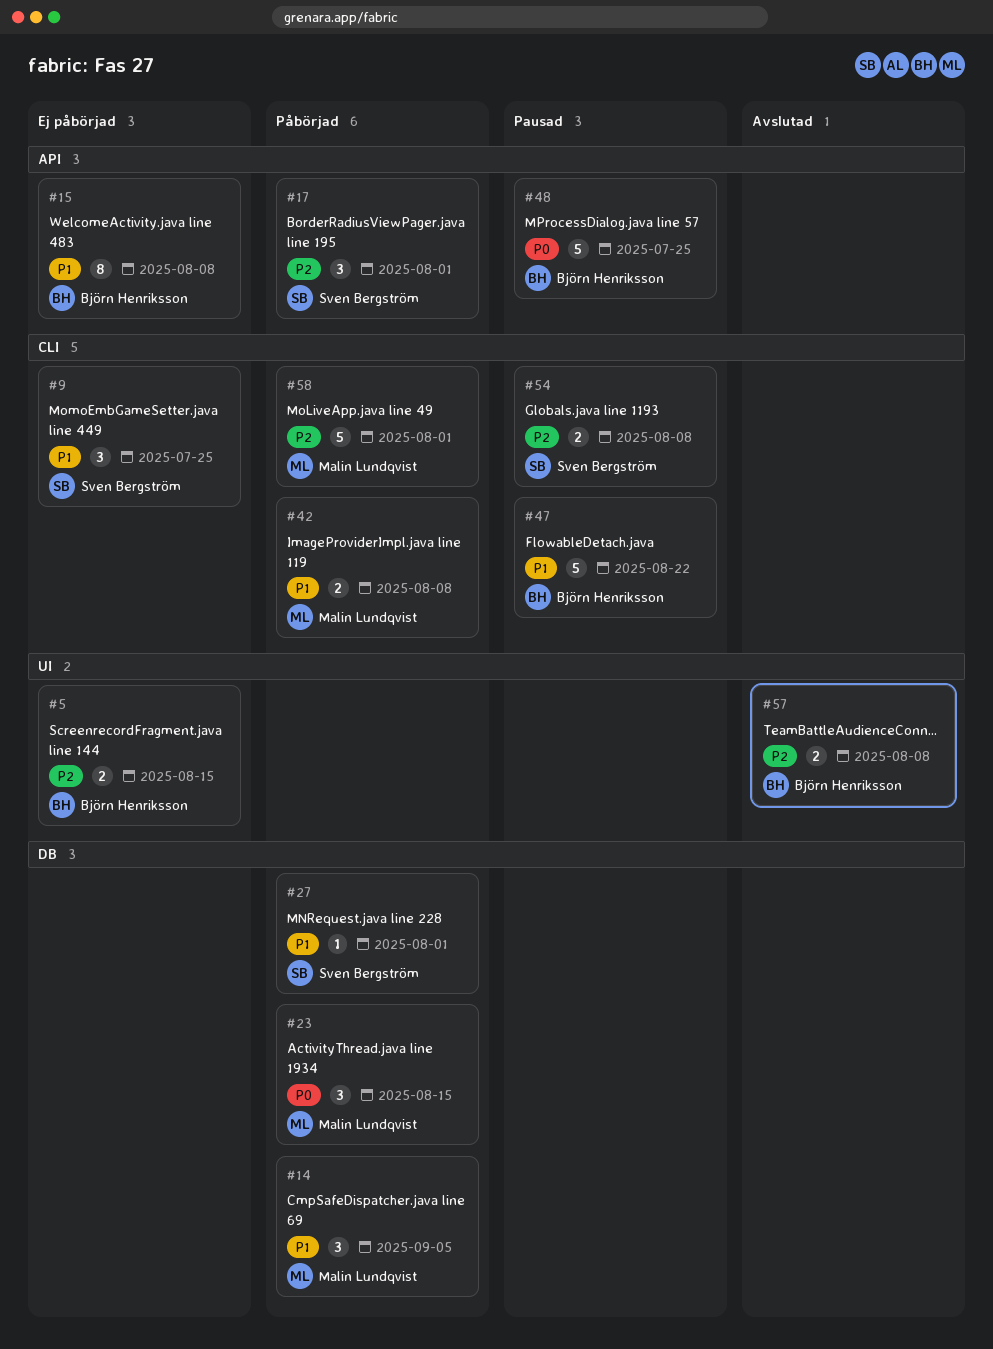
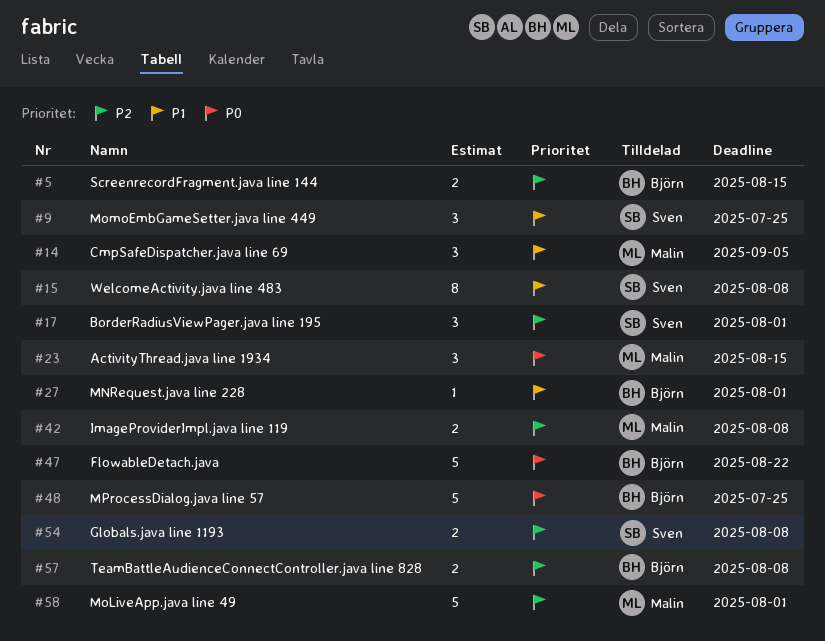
#15, owner: Björn Henriksson -> Sven Bergström
#27, owner: Sven Bergström -> Björn Henriksson
#42, priority: P1 -> P2
#47, priority: P1 -> P0

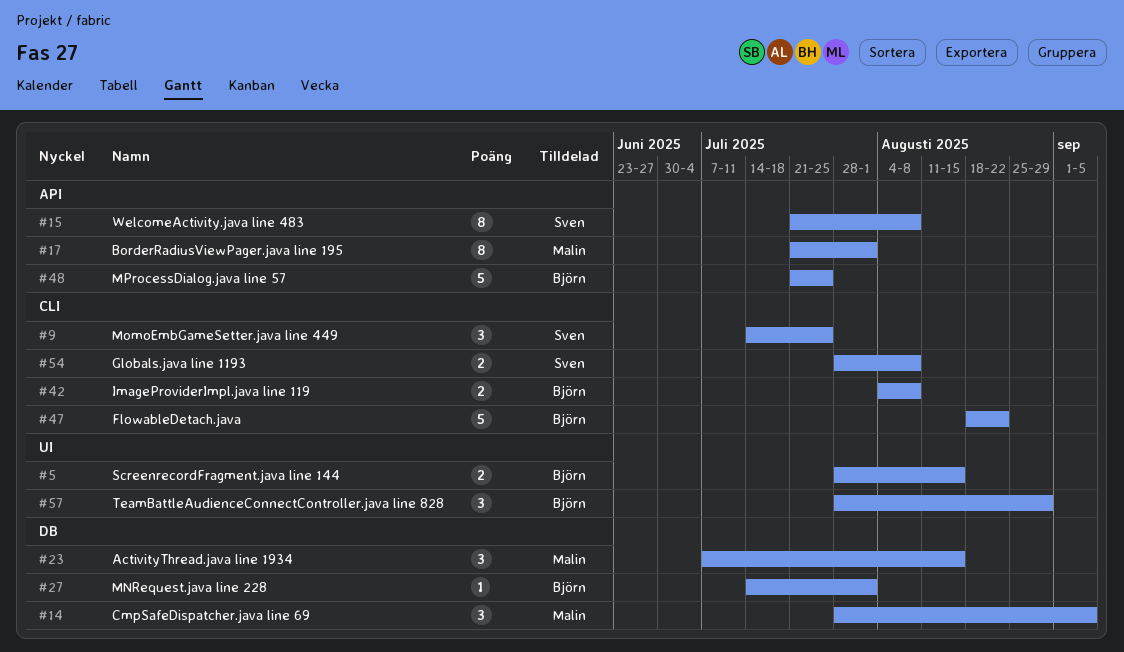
#17, owner: Sven -> Malin
#17, estimate: 3 -> 8
#42, owner: Malin -> Björn
#57, estimate: 2 -> 3
#57, due: Aug 8 -> Aug 29
#58: present -> none

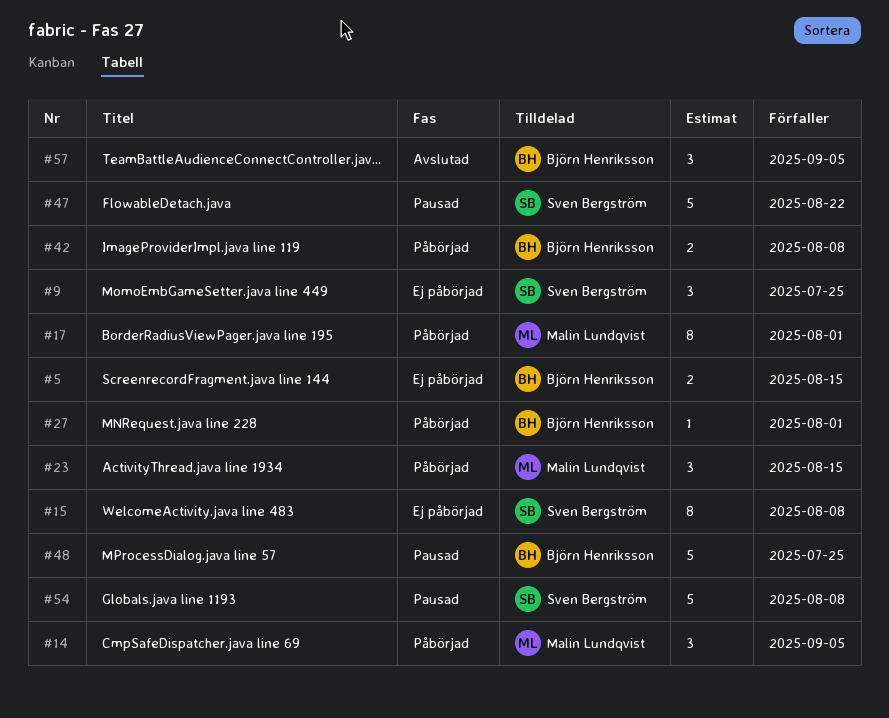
#47, owner: Björn Henriksson -> Sven Bergström
#54, estimate: 2 -> 5
#57, due: Aug 29 -> Sep 5

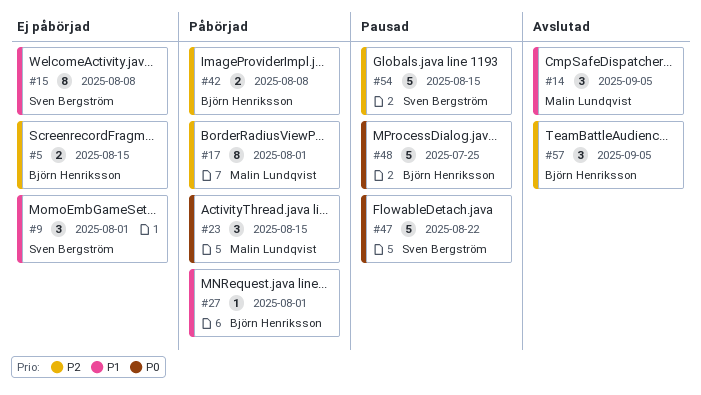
#9, due: Jul 25 -> Aug 1
#14, status: Påbörjad -> Avslutad
#54, due: Aug 8 -> Aug 15

